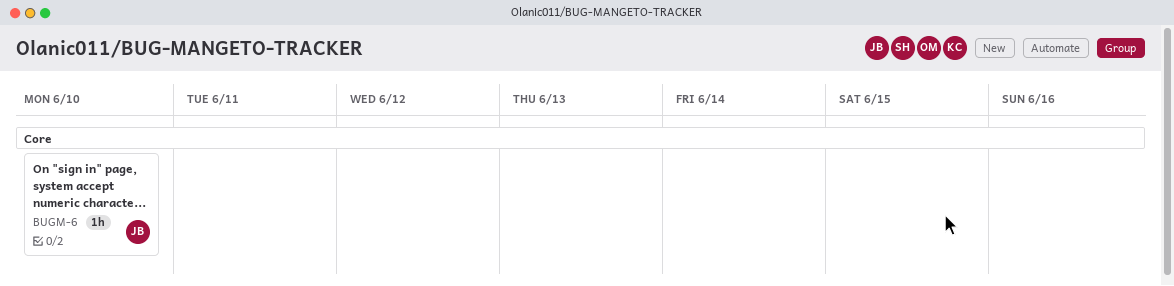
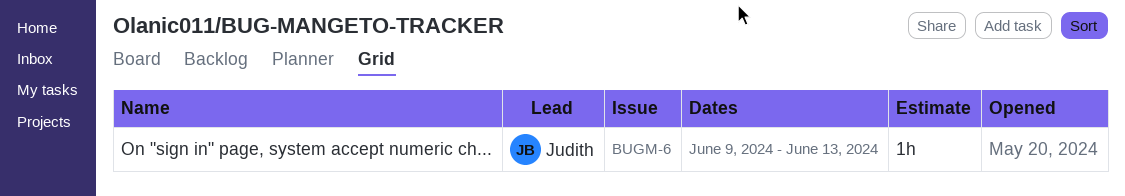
BUGM-6, due: Jun 10 -> Jun 13

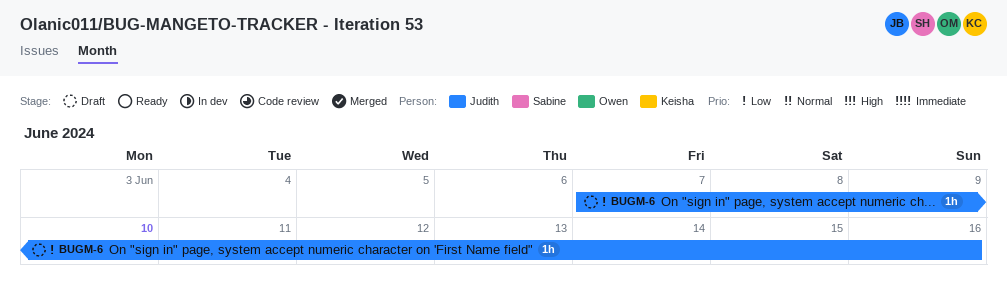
BUGM-6, start: Jun 9 -> Jun 7
BUGM-6, due: Jun 13 -> Jun 16

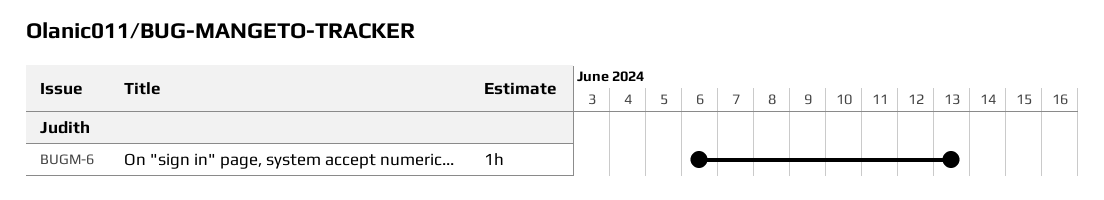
BUGM-6, start: Jun 7 -> Jun 6
BUGM-6, due: Jun 16 -> Jun 13

